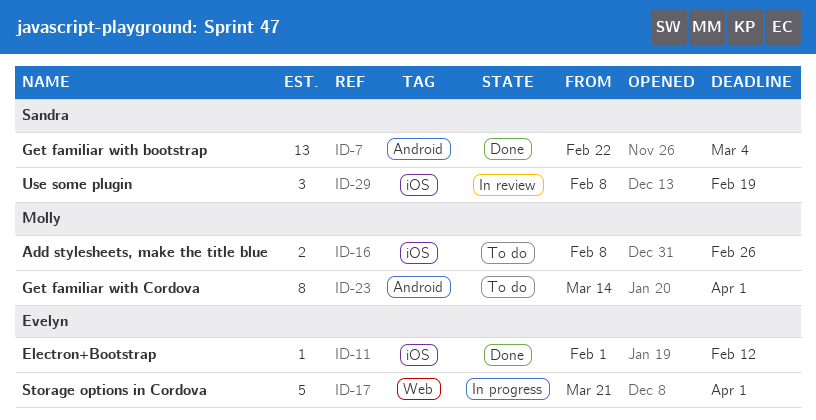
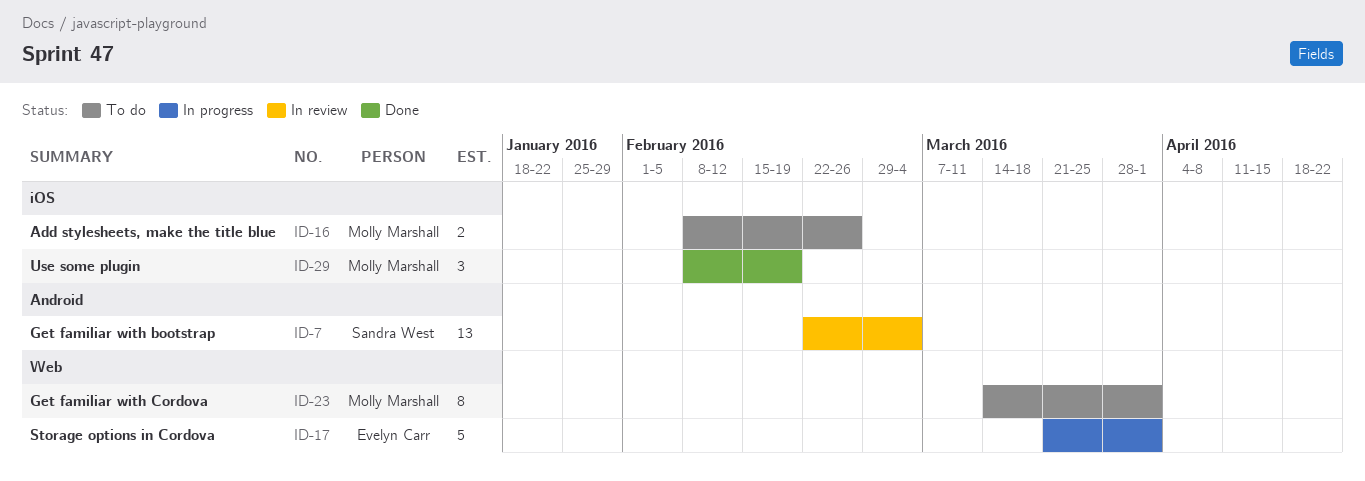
ID-7, status: Done -> In review
ID-11: present -> none
ID-23, label: Android -> Web
ID-29, status: In review -> Done
ID-29, owner: Sandra West -> Molly Marshall

